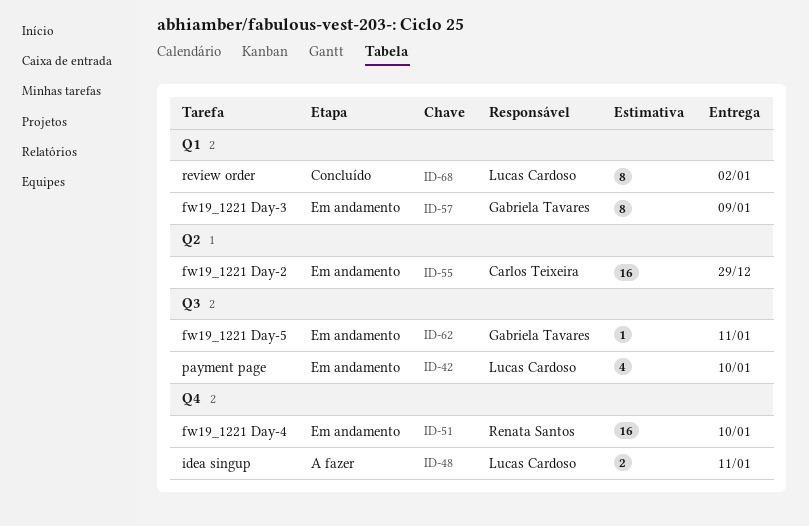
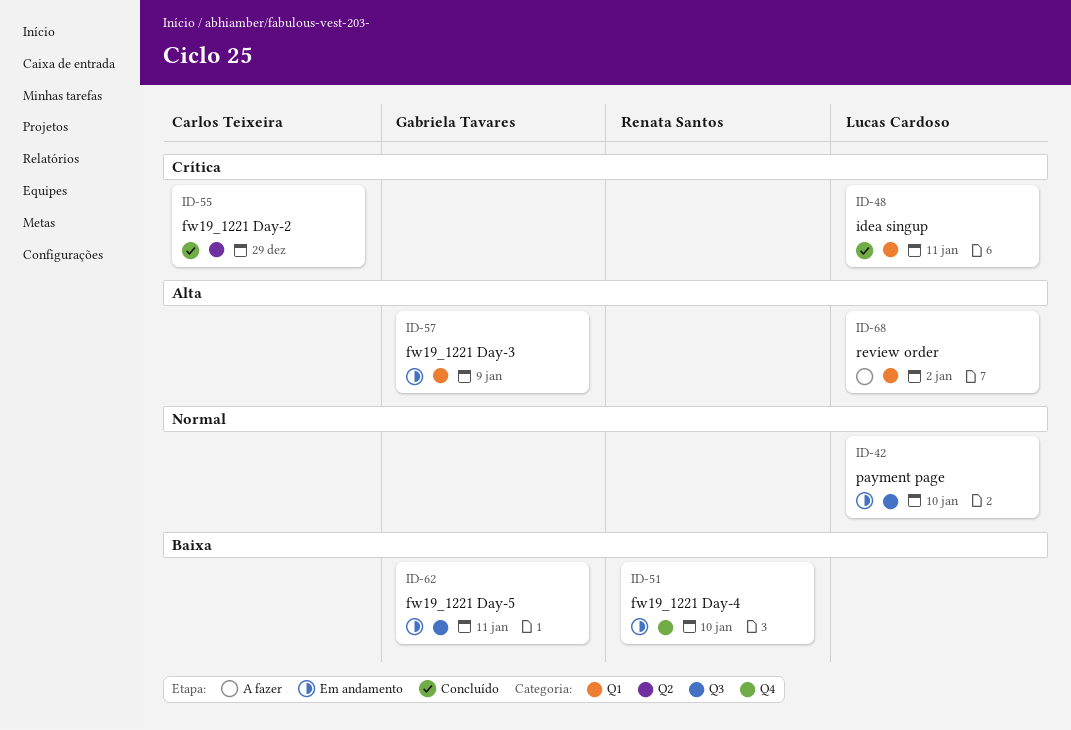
ID-48, status: A fazer -> Concluído
ID-48, label: Q4 -> Q1
ID-55, status: Em andamento -> Concluído
ID-68, status: Concluído -> A fazer

